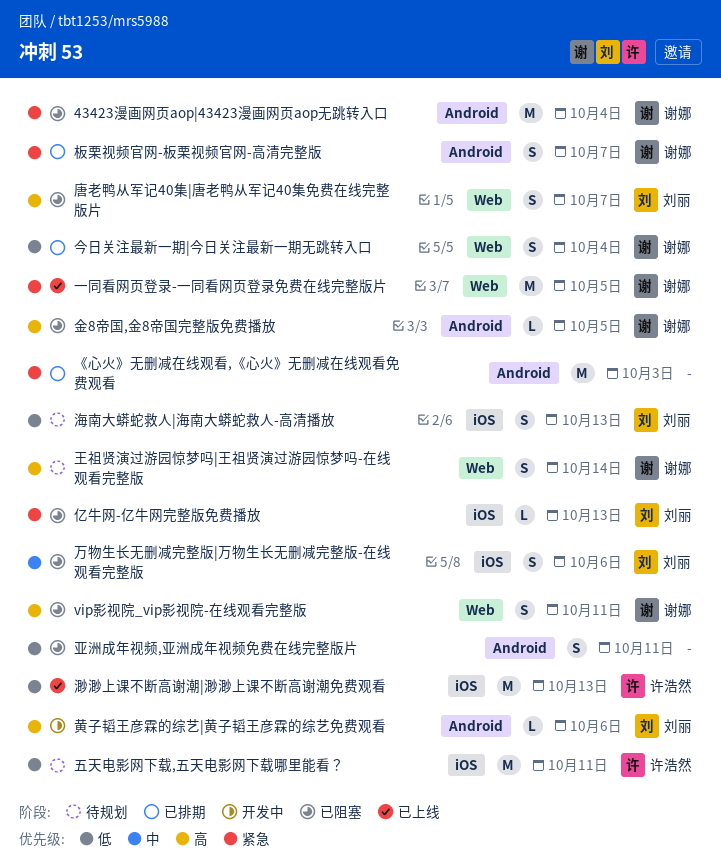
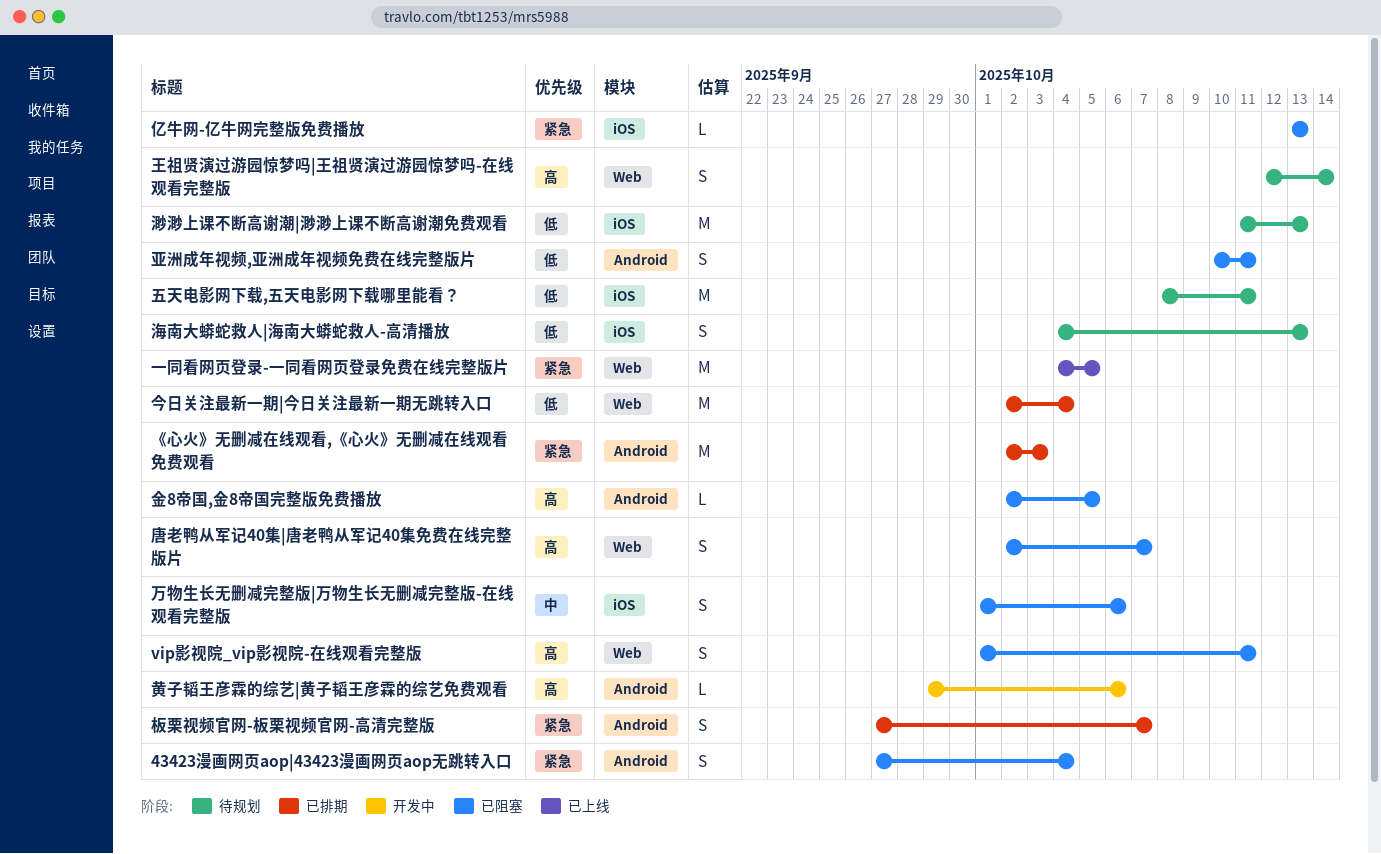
43423漫画网页aop|43423漫画网页aop无跳转入口, estimate: M -> S
今日关注最新一期|今日关注最新一期无跳转入口, estimate: S -> M
渺渺上课不断高谢潮|渺渺上课不断高谢潮免费观看, status: 已上线 -> 待规划

